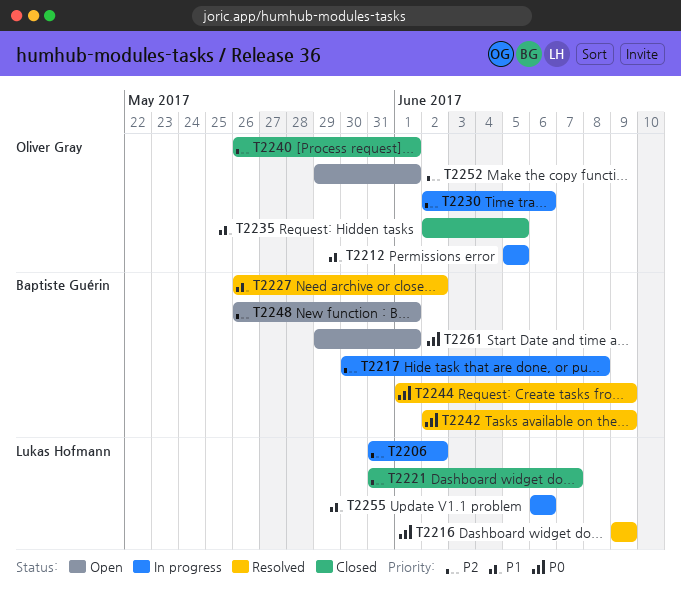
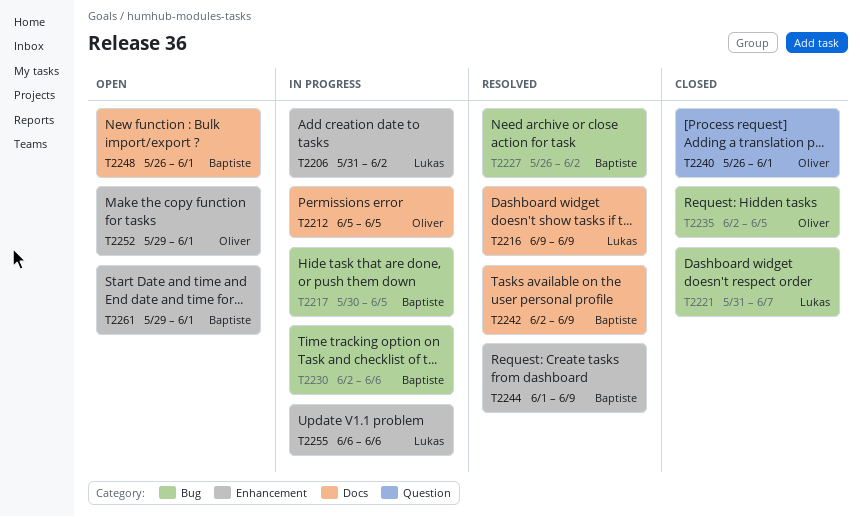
T2217, due: Jun 8 -> Jun 5
T2230, owner: Oliver Gray -> Baptiste Guérin

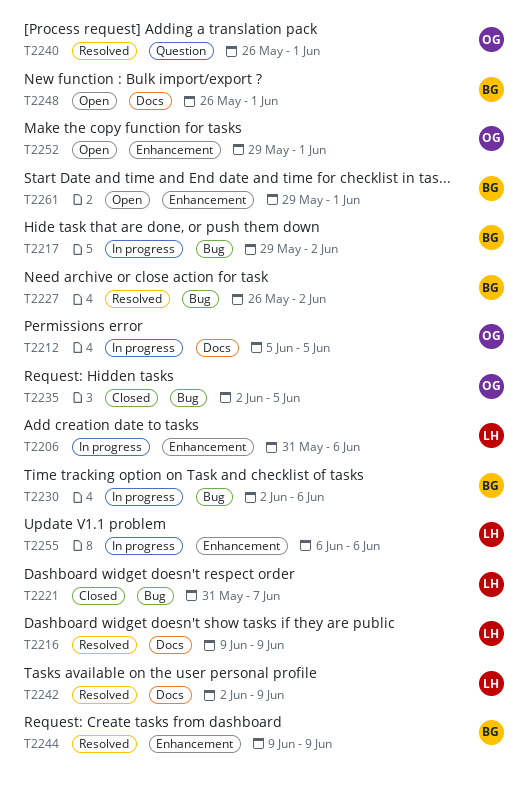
T2206, due: Jun 2 -> Jun 6
T2217, start: May 30 -> May 29
T2217, due: Jun 5 -> Jun 2
T2240, status: Closed -> Resolved
T2242, owner: Baptiste -> Lukas
T2244, start: Jun 1 -> Jun 9

